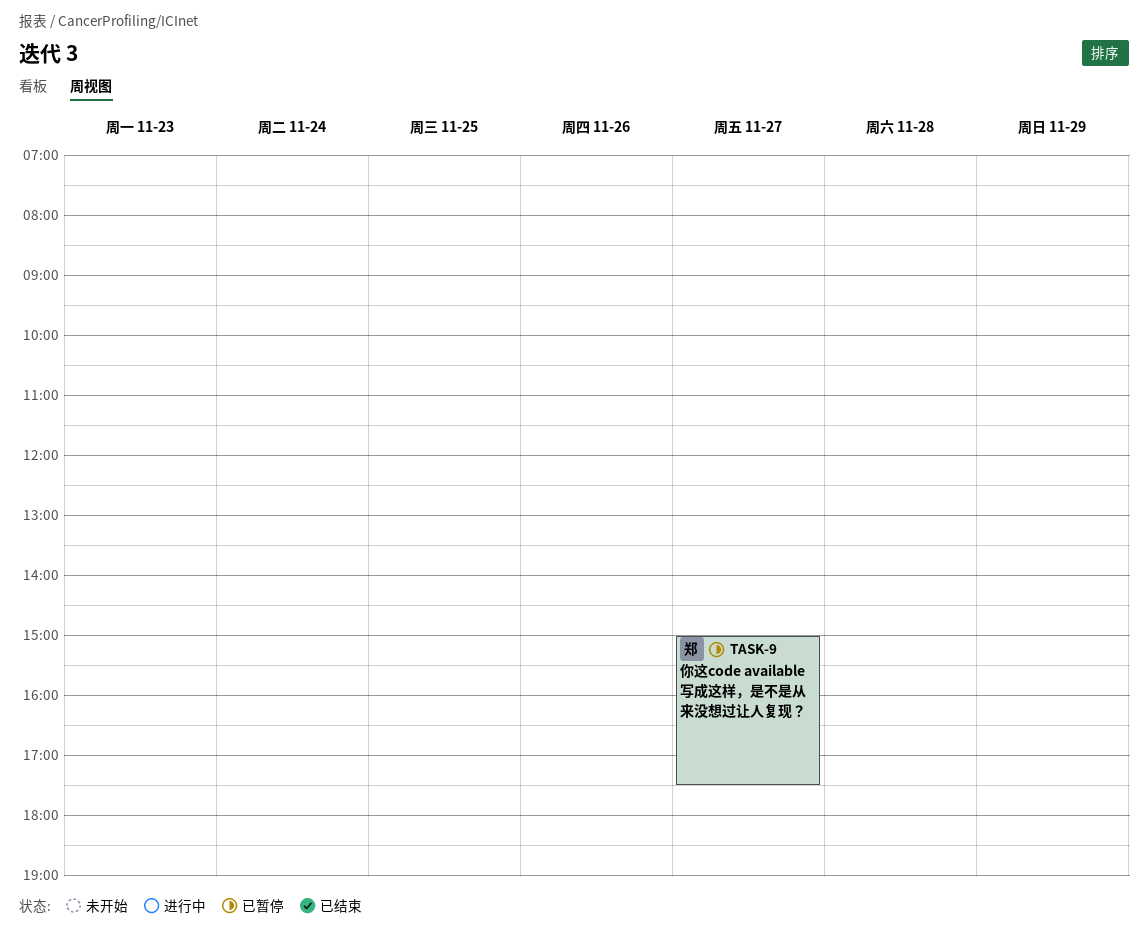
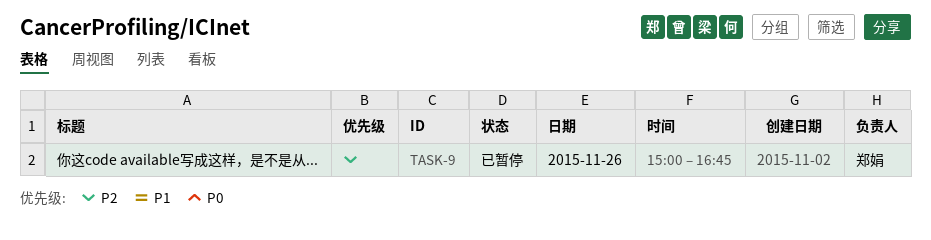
TASK-9, day: Nov 27 -> Nov 26
TASK-9, ends: 17:30 -> 16:45

